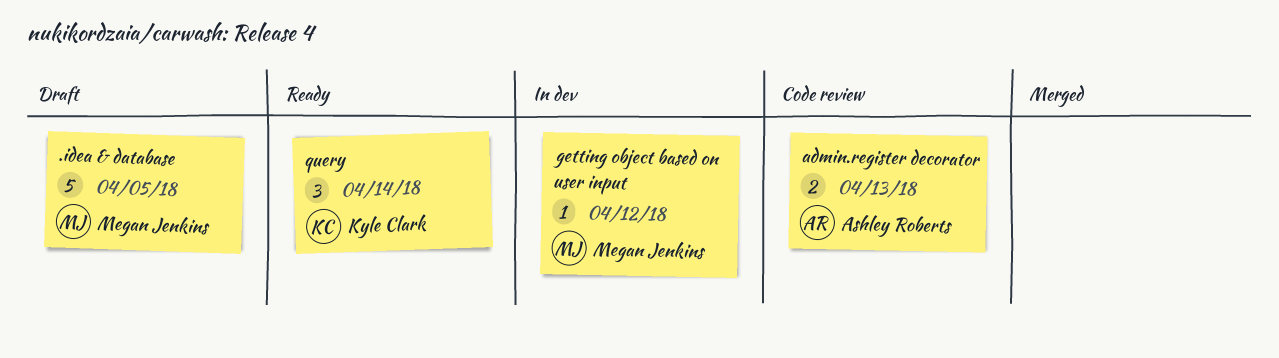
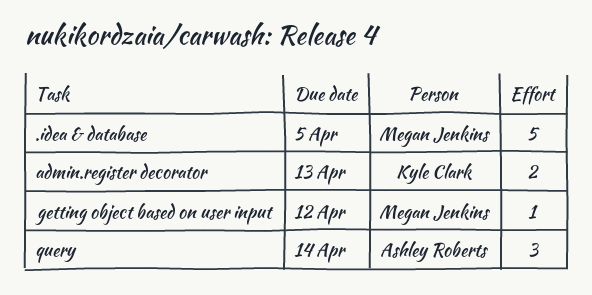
admin.register decorator, owner: Ashley Roberts -> Kyle Clark
query, owner: Kyle Clark -> Ashley Roberts

